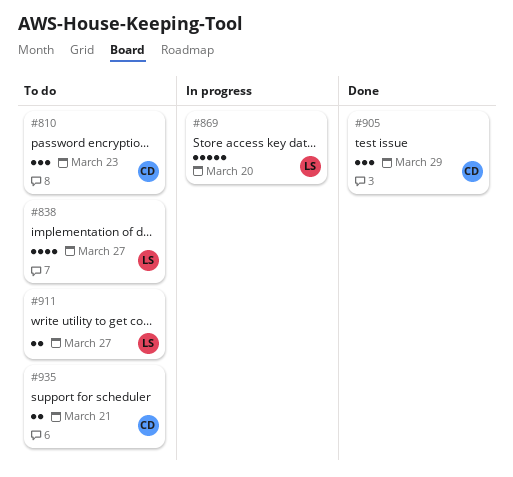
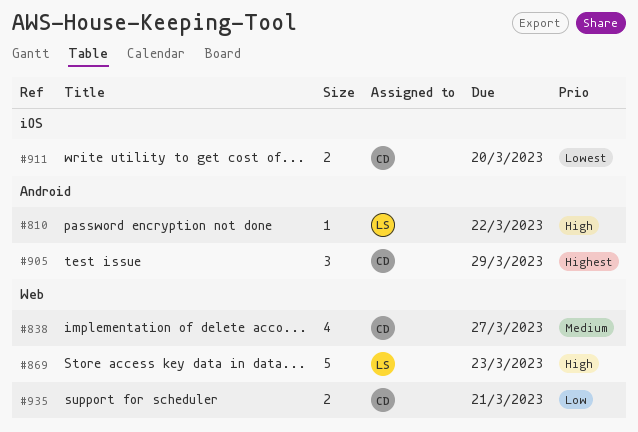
#810, owner: CD -> LS
#810, estimate: 3 -> 1
#810, due: Mar 23 -> Mar 22
#838, owner: LS -> CD
#869, due: Mar 20 -> Mar 23
#911, owner: LS -> CD
#911, due: Mar 27 -> Mar 20

